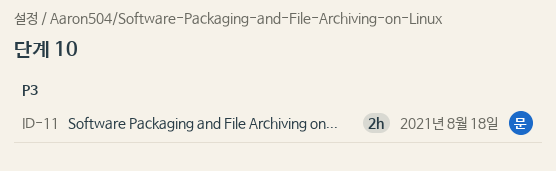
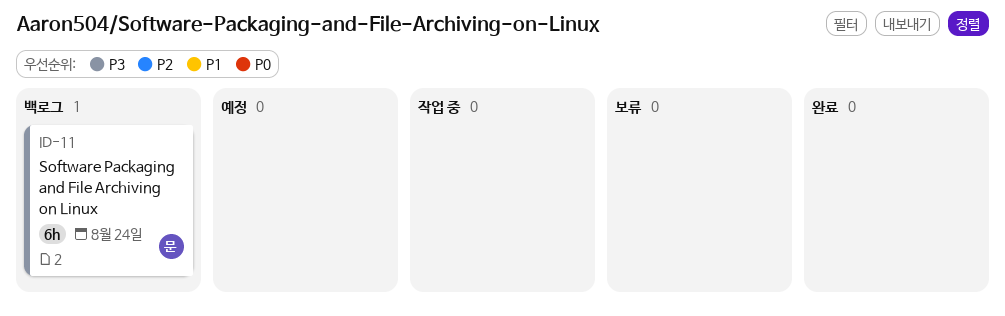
ID-11, estimate: 2h -> 6h
ID-11, due: Aug 18 -> Aug 24

